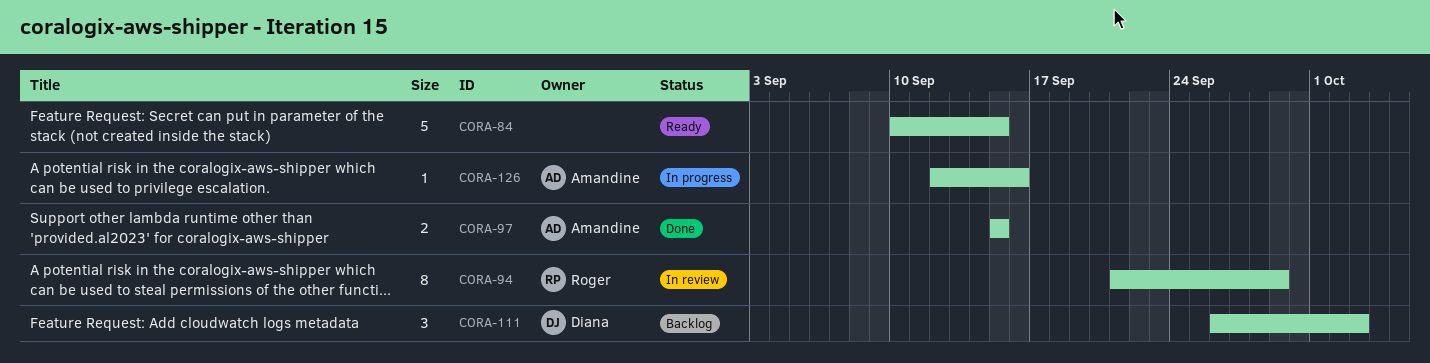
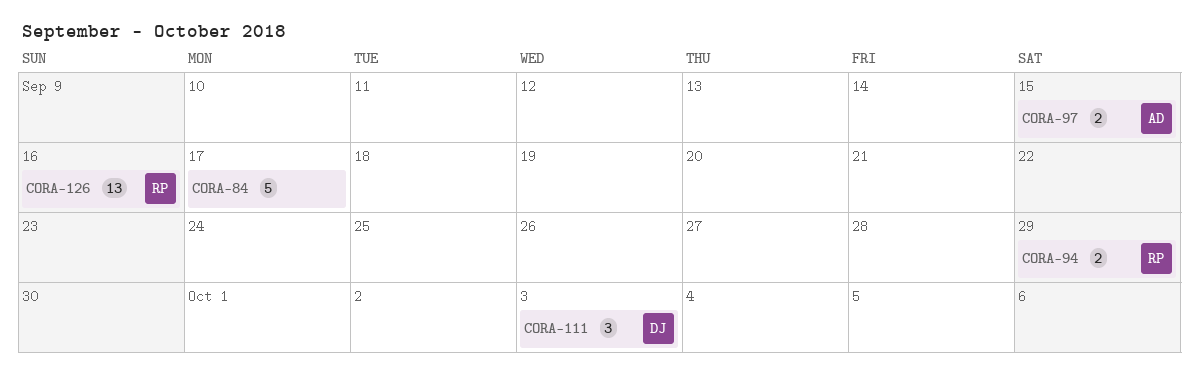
CORA-84, due: Sep 15 -> Sep 17
CORA-94, estimate: 8 -> 2
CORA-126, owner: Amandine -> Roger
CORA-126, estimate: 1 -> 13

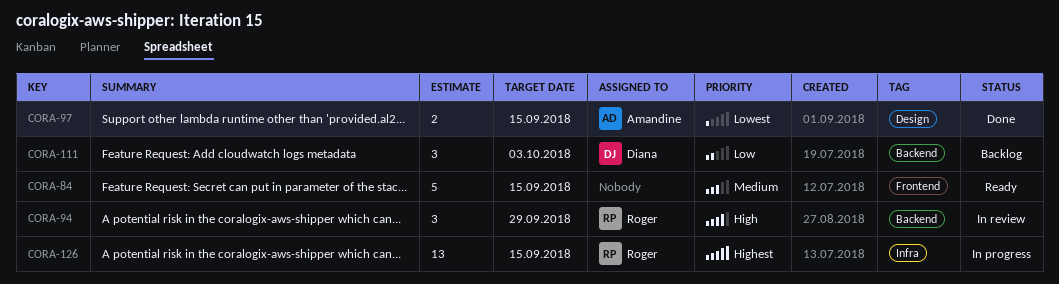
CORA-84, due: Sep 17 -> Sep 15
CORA-94, estimate: 2 -> 3
CORA-126, due: Sep 16 -> Sep 15

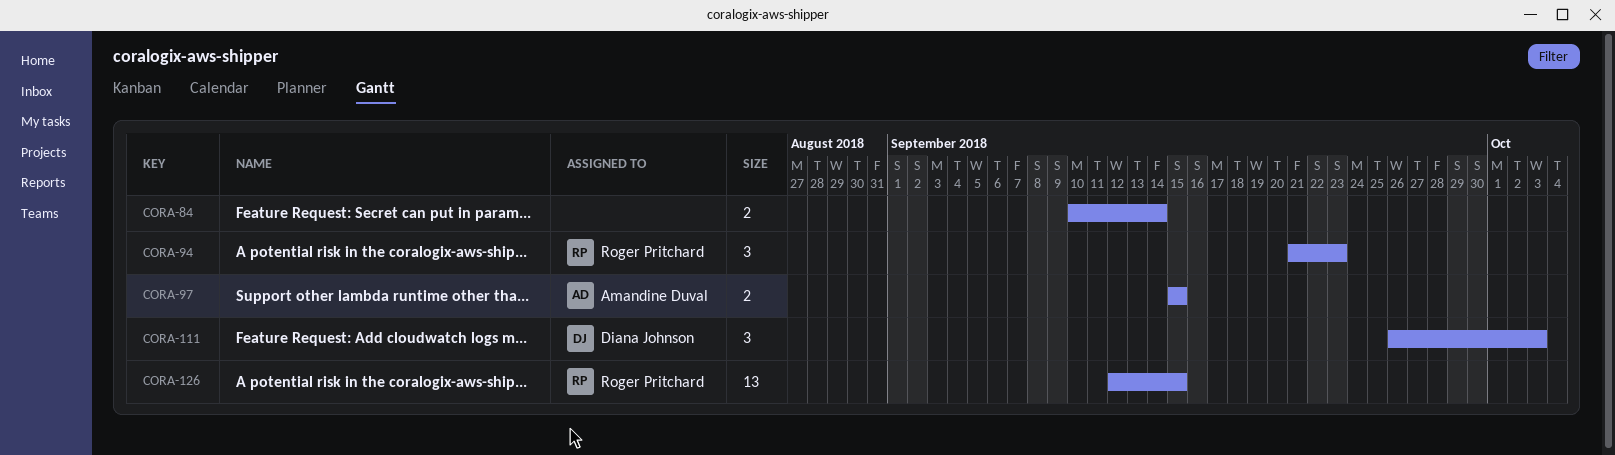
CORA-84, estimate: 5 -> 2
CORA-84, due: Sep 15 -> Sep 14
CORA-94, due: Sep 29 -> Sep 23

